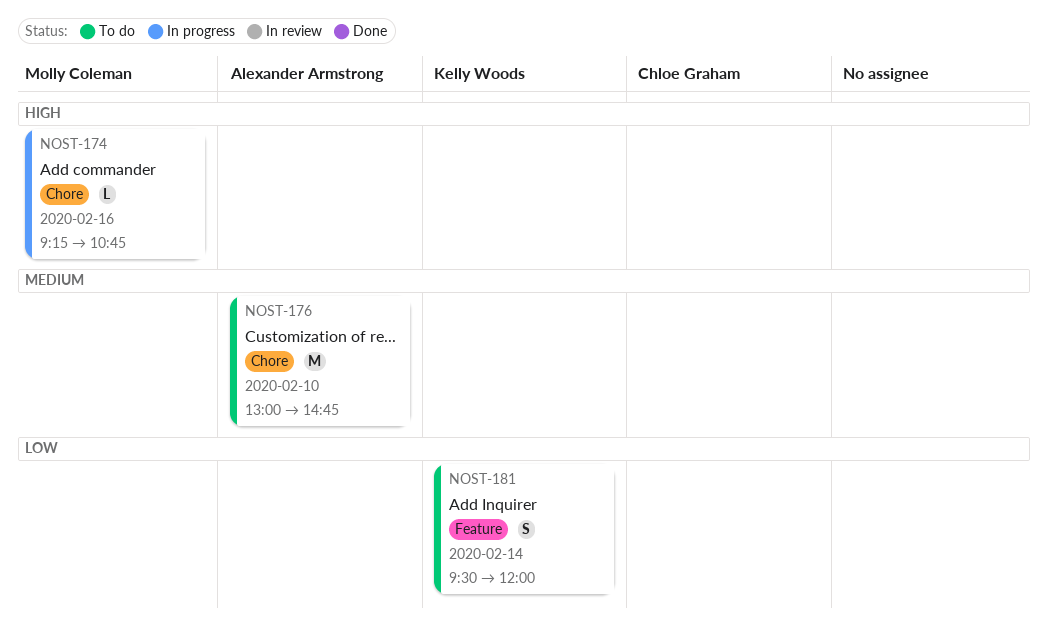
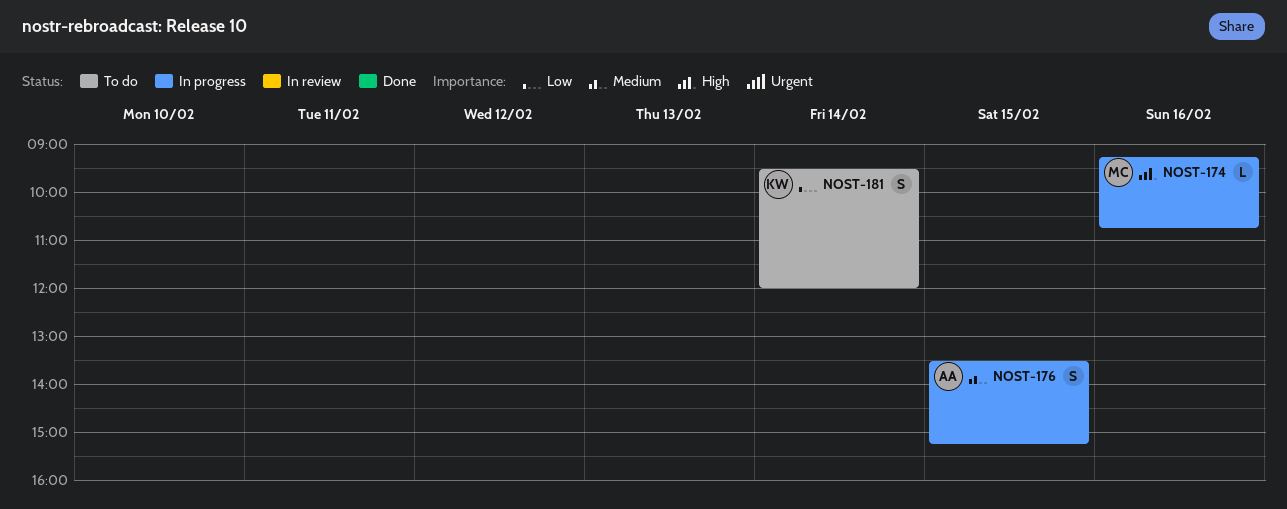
NOST-176, status: To do -> In progress
NOST-176, estimate: M -> S
NOST-176, day: Feb 10 -> Feb 15
NOST-176, begins: 13:00 -> 13:30
NOST-176, ends: 14:45 -> 15:15

